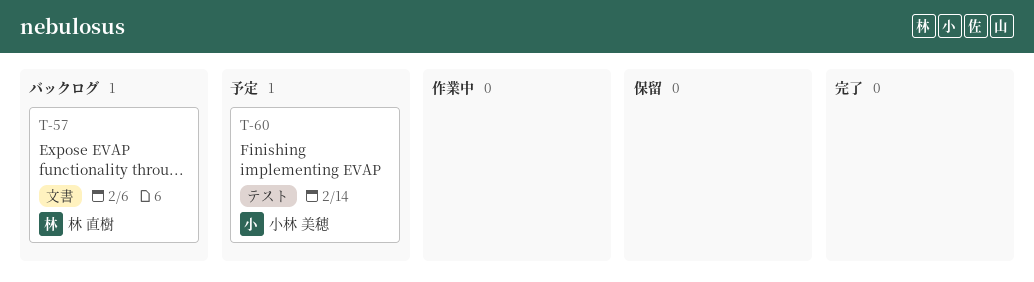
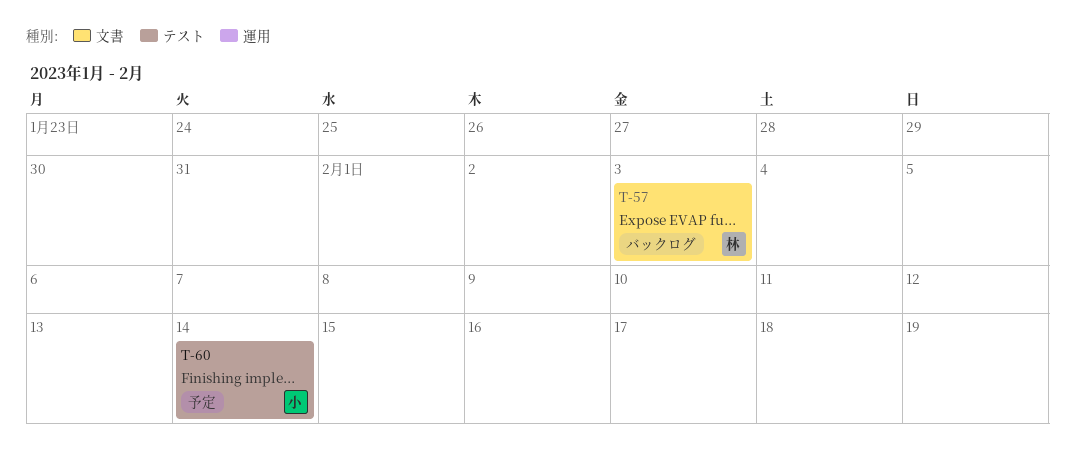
T-57, due: Feb 6 -> Feb 3

